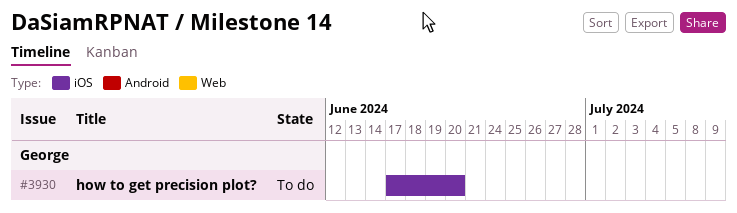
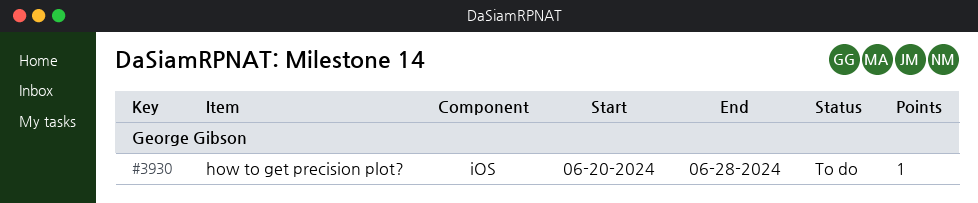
#3930, start: Jun 17 -> Jun 20
#3930, due: Jun 20 -> Jun 28

